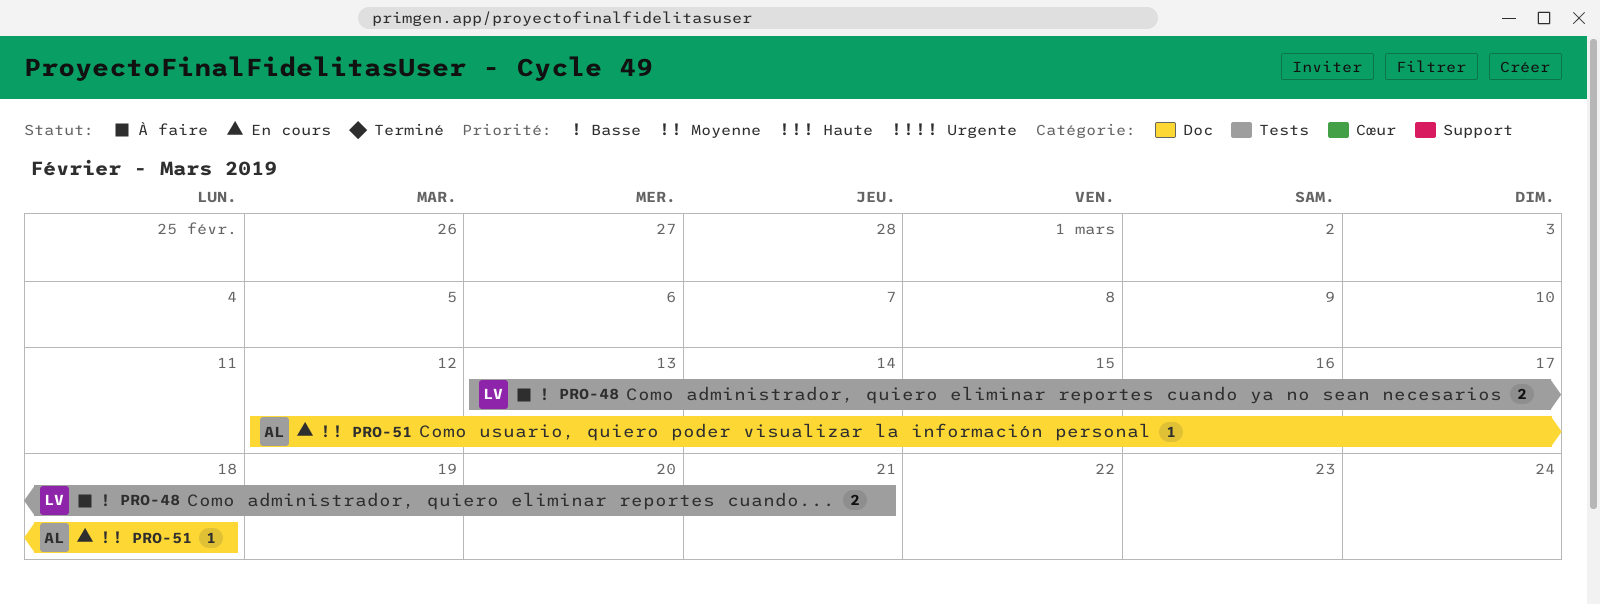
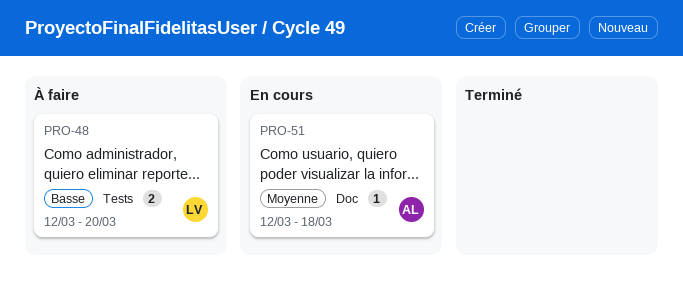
PRO-48, start: Mar 13 -> Mar 12
PRO-48, due: Mar 21 -> Mar 20

